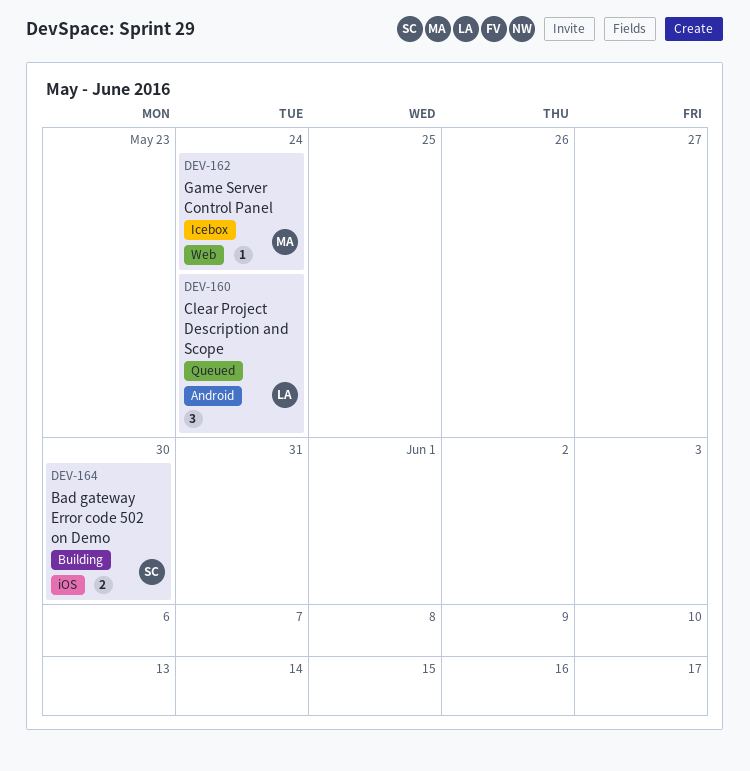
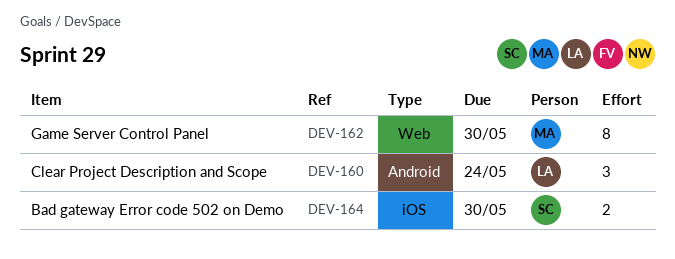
DEV-162, estimate: 1 -> 8
DEV-162, due: May 24 -> May 30

